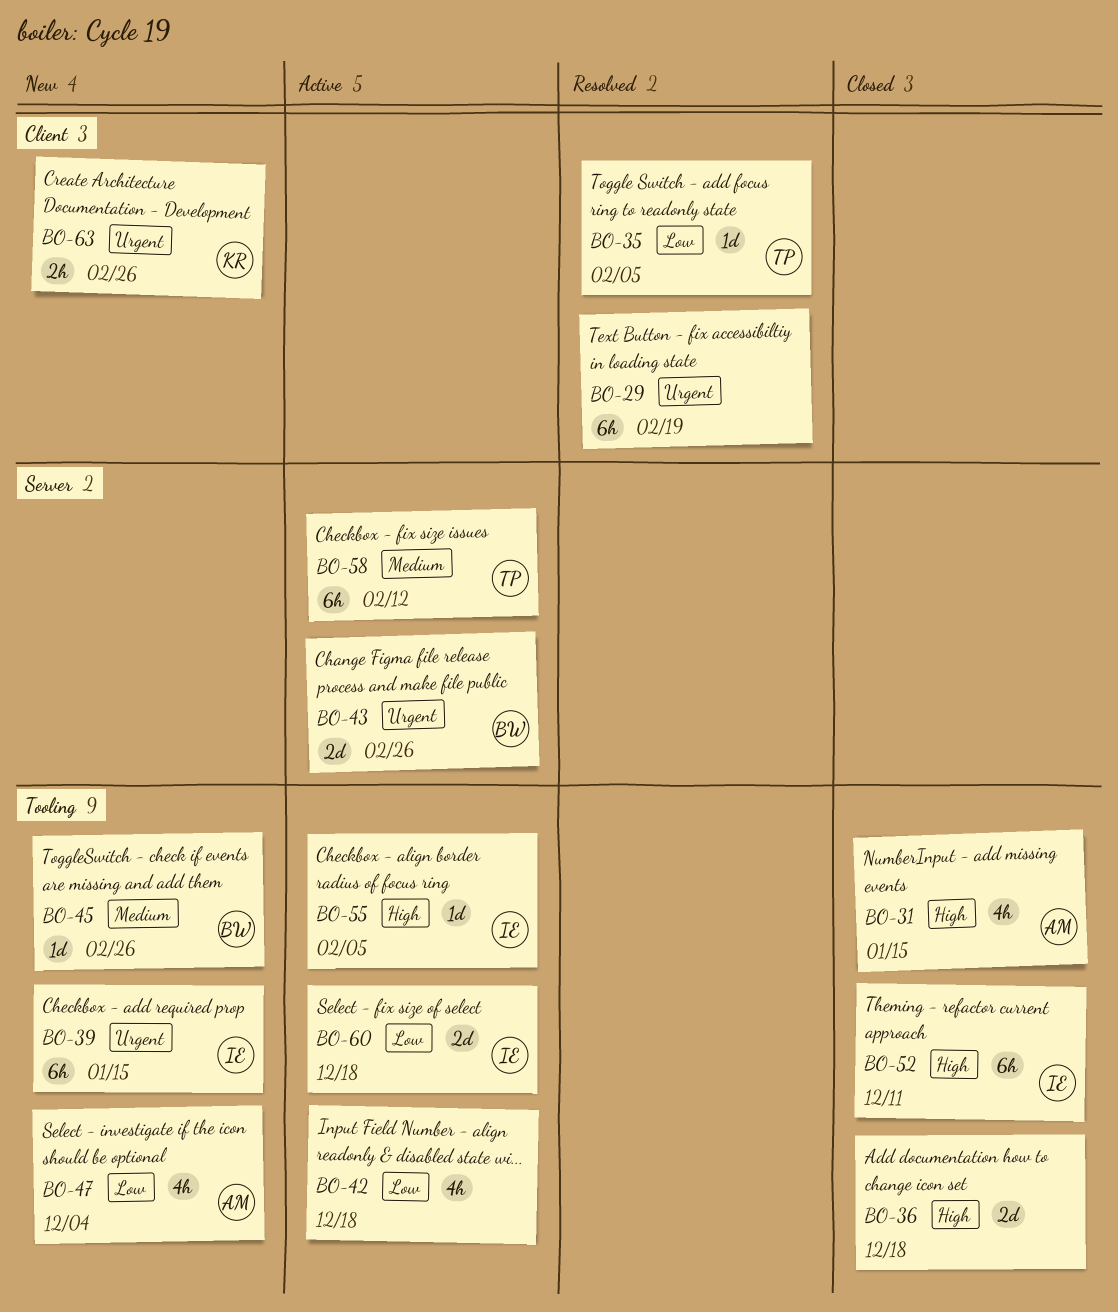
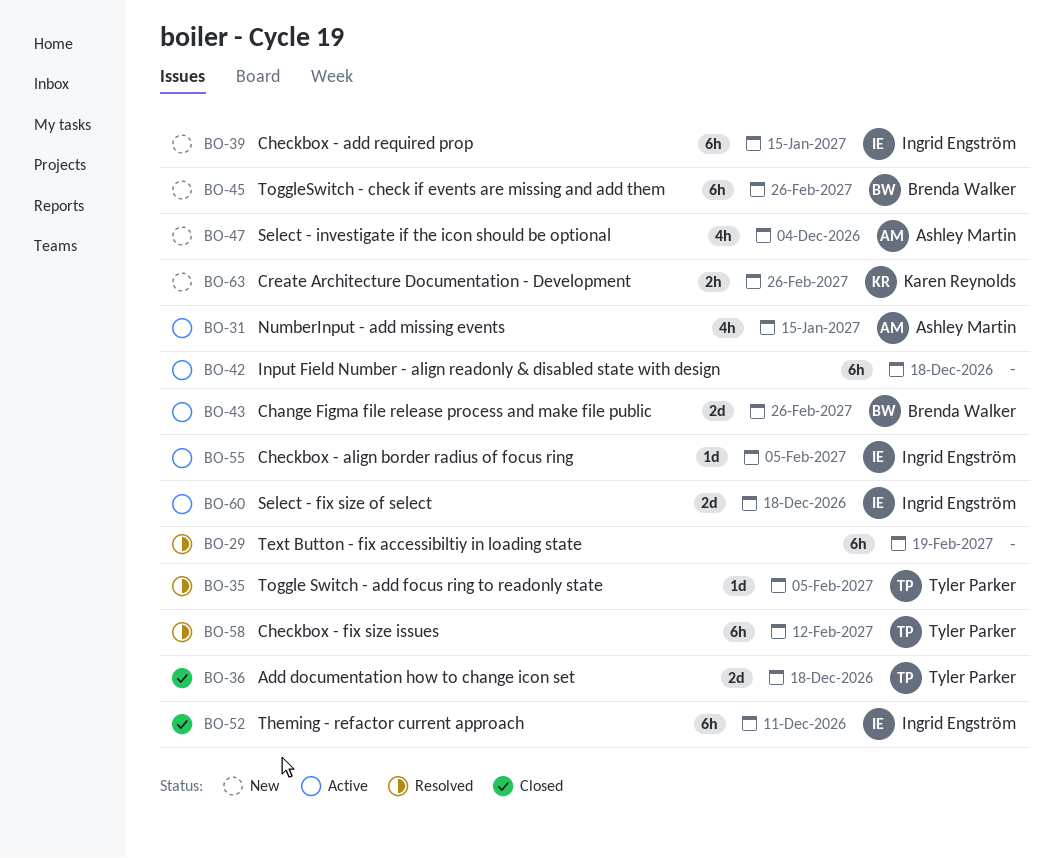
BO-31, status: Closed -> Active
BO-36, owner: none -> Tyler Parker
BO-42, estimate: 4h -> 6h
BO-45, estimate: 1d -> 6h
BO-58, status: Active -> Resolved

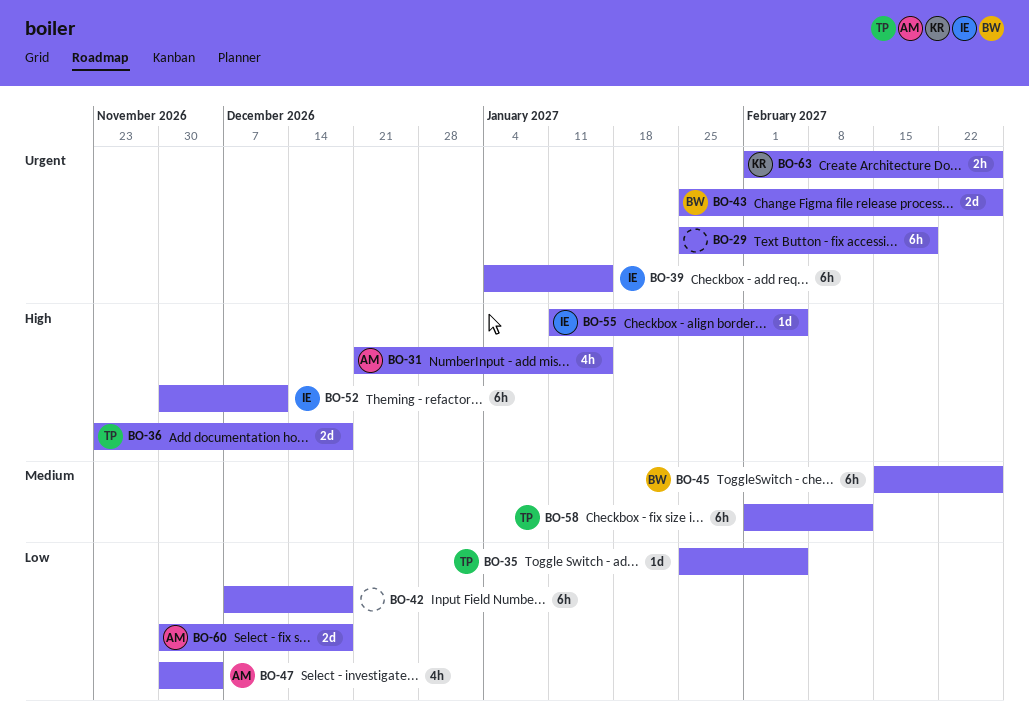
BO-60, owner: Ingrid Engström -> Ashley Martin

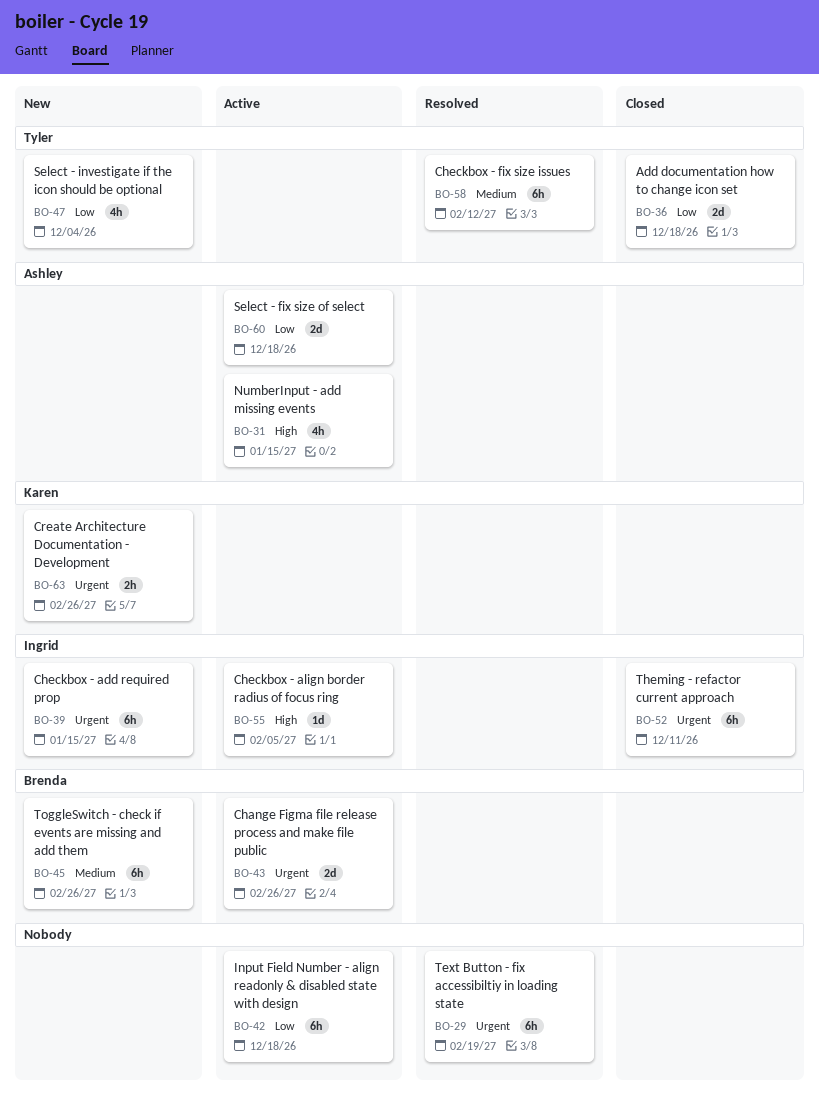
BO-35: present -> none
BO-36, priority: High -> Low
BO-47, owner: Ashley -> Tyler
BO-52, priority: High -> Urgent

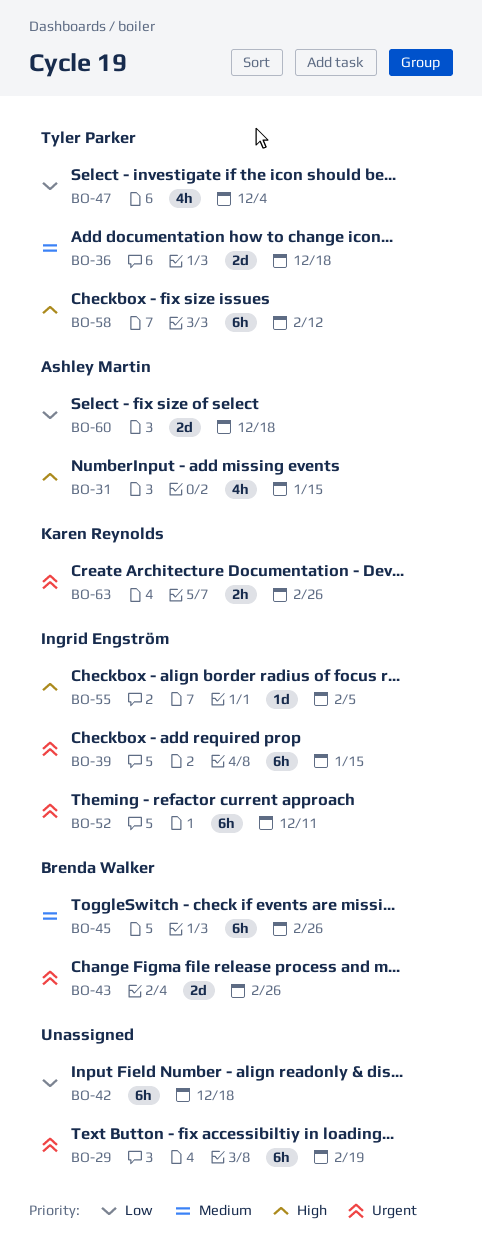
BO-36, priority: Low -> Medium
BO-58, priority: Medium -> High

